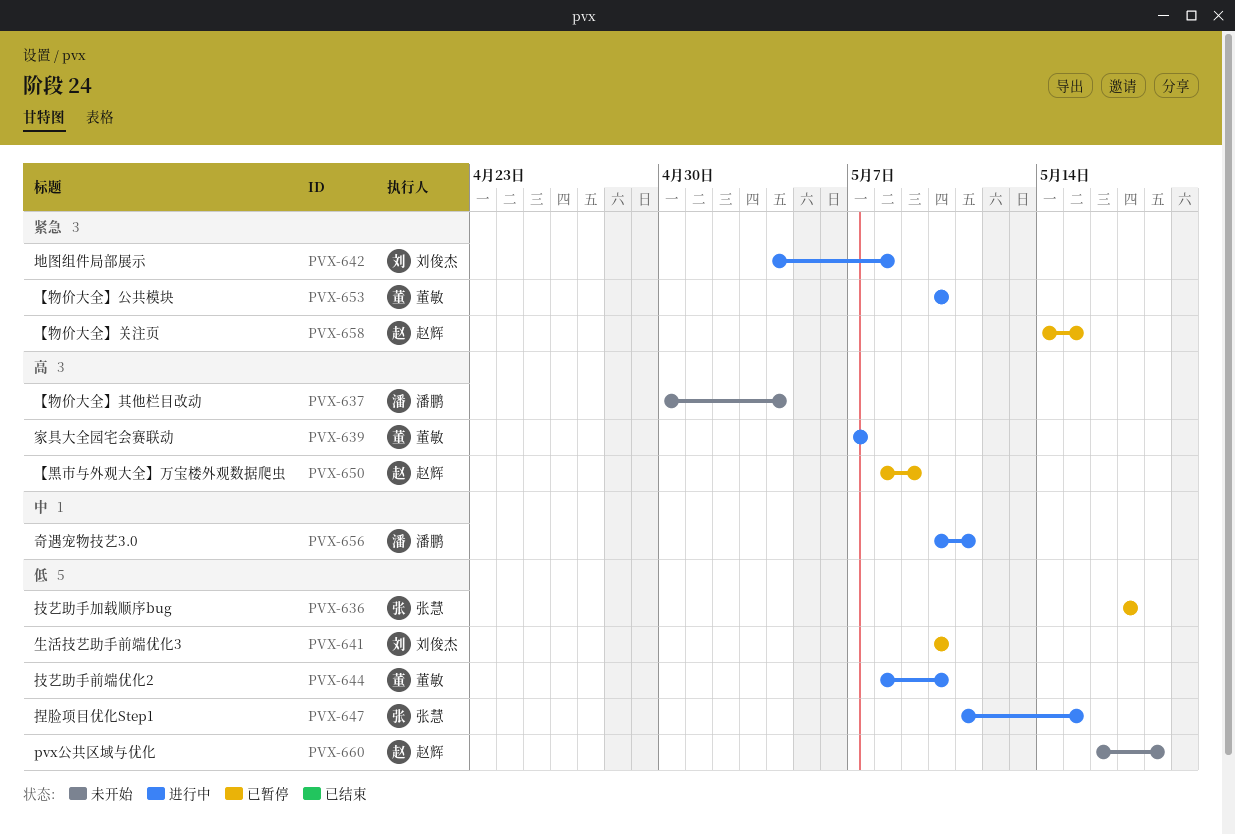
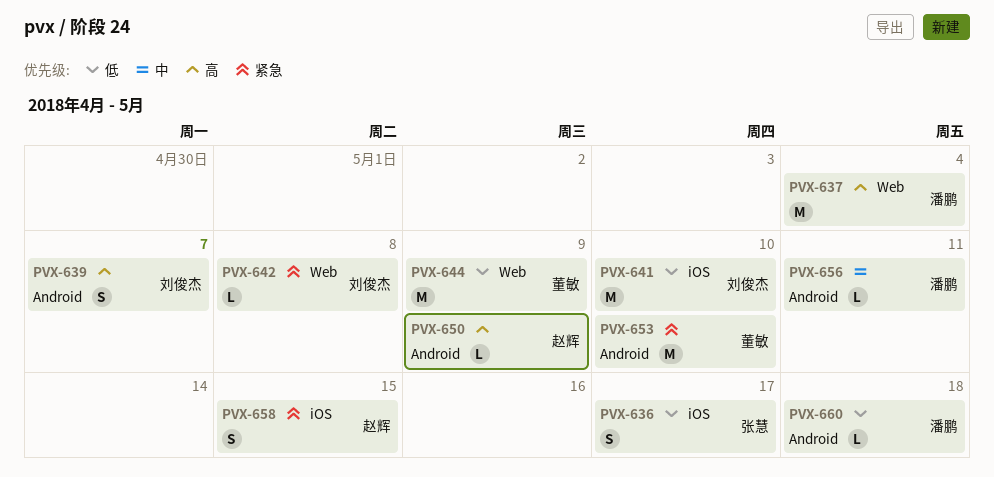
PVX-639, owner: 董敏 -> 刘俊杰
PVX-644, due: May 10 -> May 9
PVX-647: present -> none
PVX-660, owner: 赵辉 -> 潘鹏

